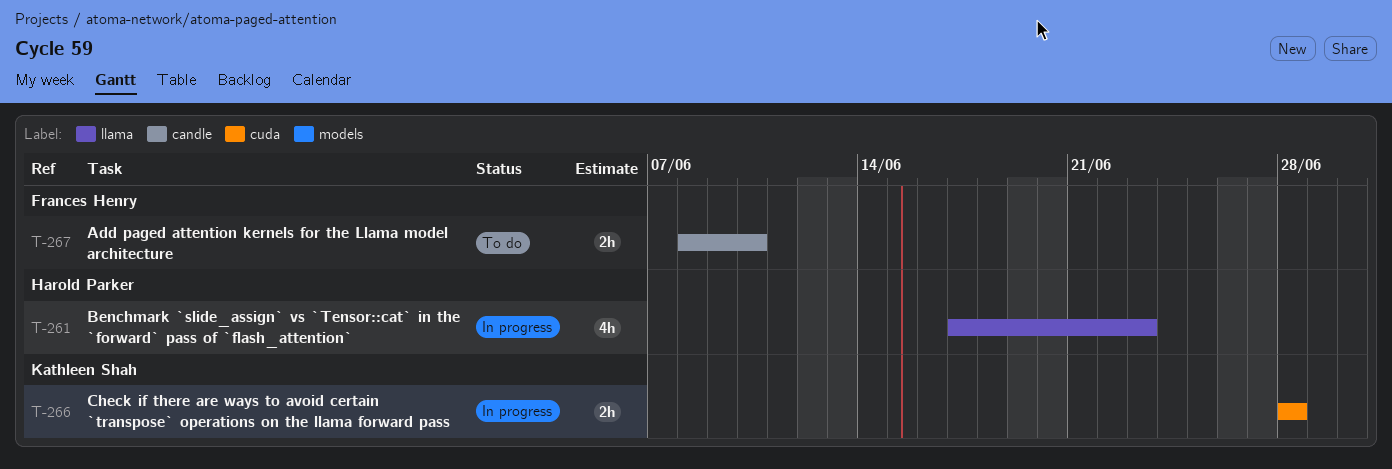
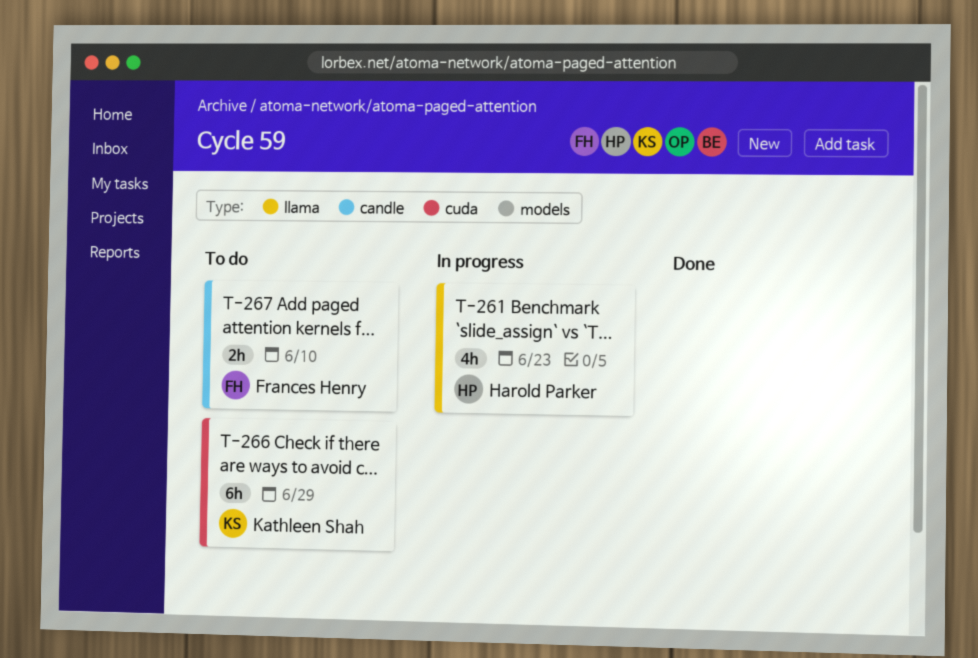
T-266, status: In progress -> To do
T-266, estimate: 2h -> 6h
T-266, due: Jun 28 -> Jun 29

